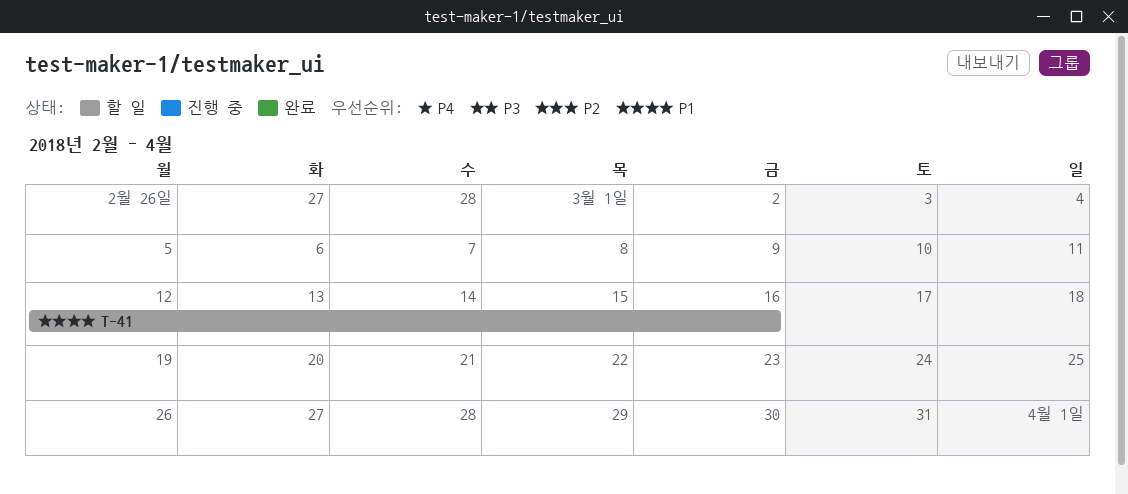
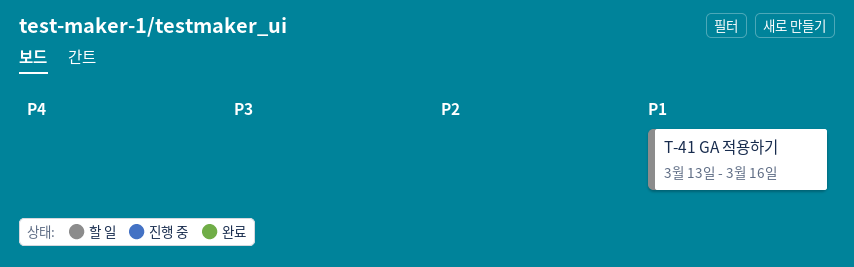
T-41, start: Mar 12 -> Mar 13

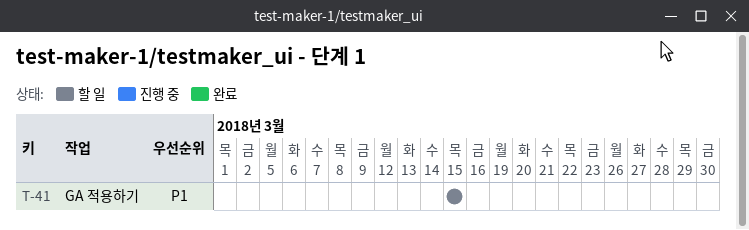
T-41, start: Mar 13 -> Mar 15
T-41, due: Mar 16 -> Mar 15

